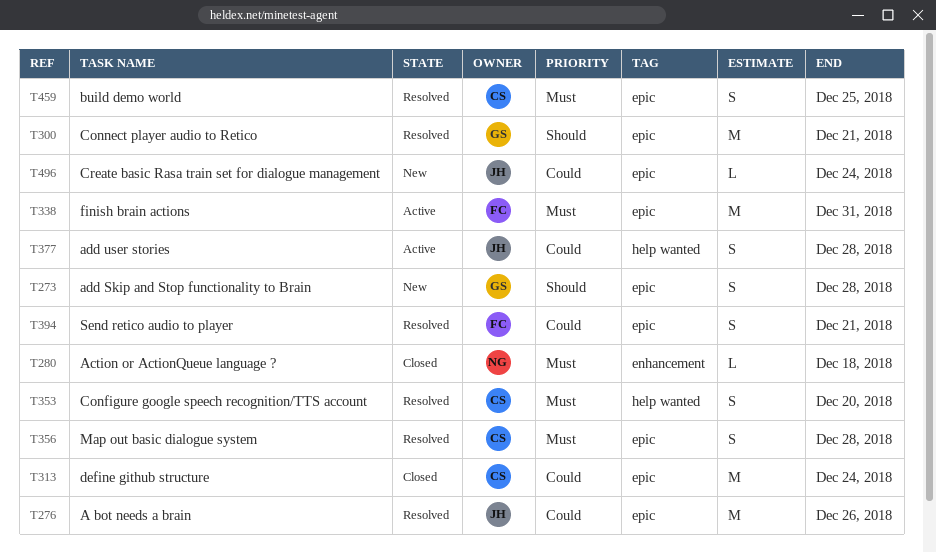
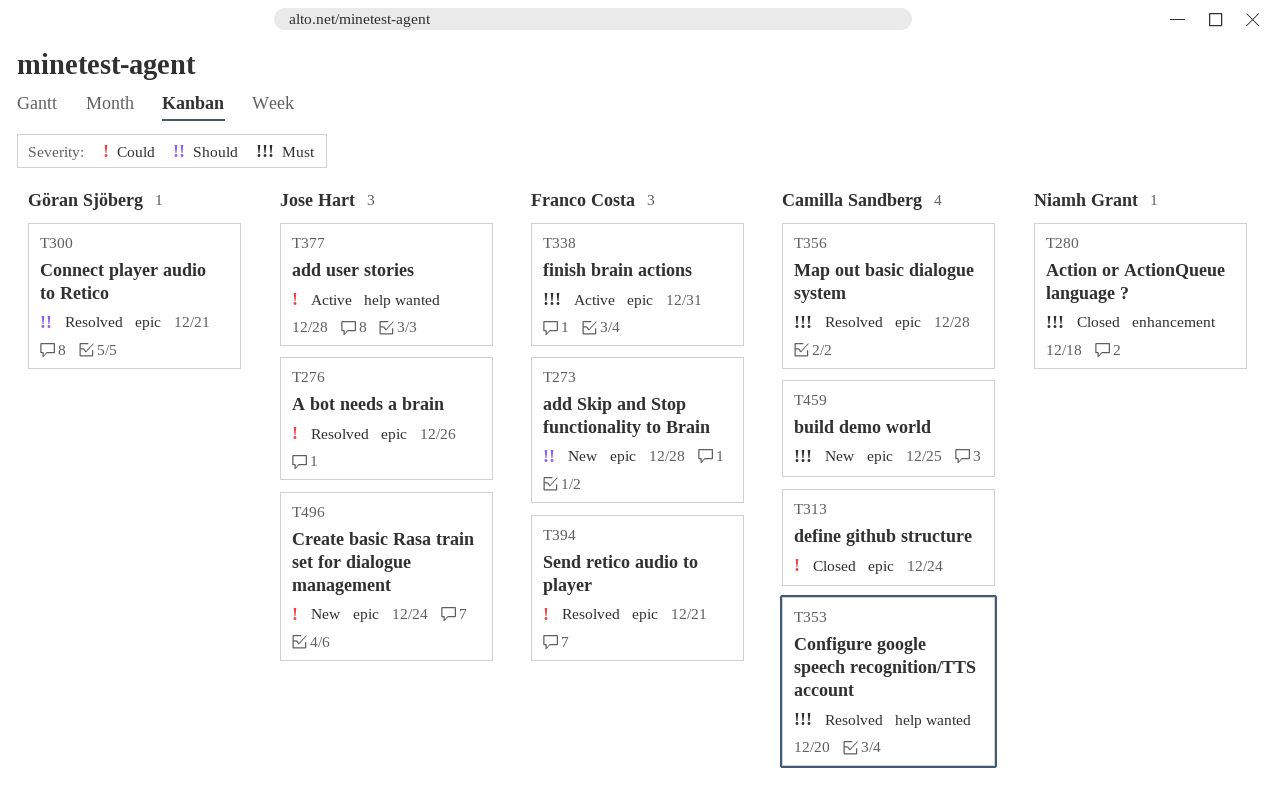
T273, owner: Göran Sjöberg -> Franco Costa
T459, status: Resolved -> New

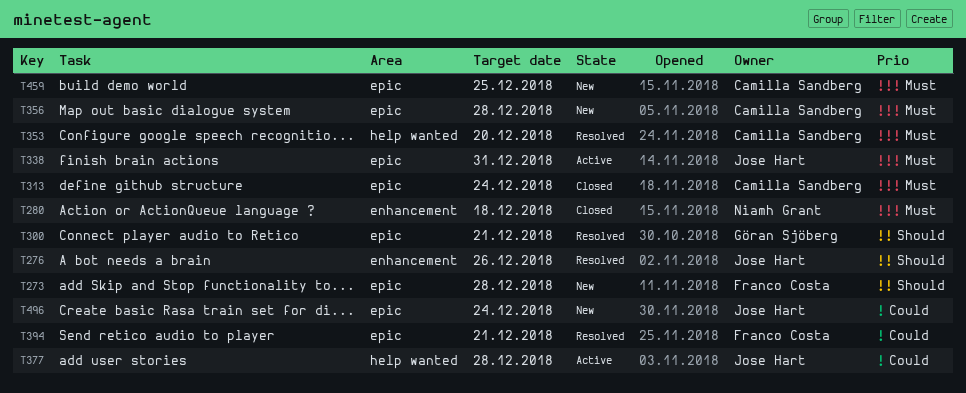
T276, priority: Could -> Should
T276, label: epic -> enhancement
T313, priority: Could -> Must
T338, owner: Franco Costa -> Jose Hart
T356, status: Resolved -> New

